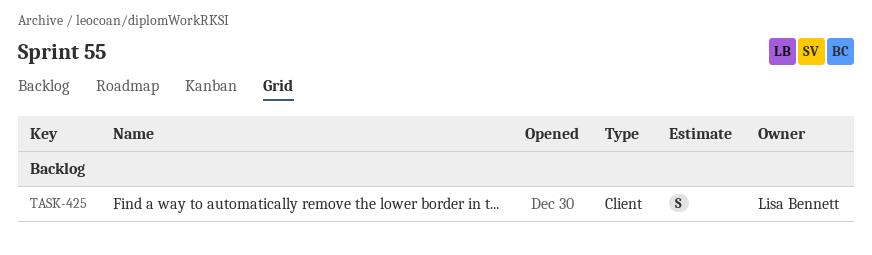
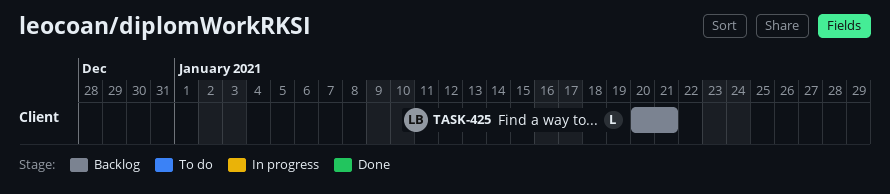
TASK-425, estimate: S -> L

